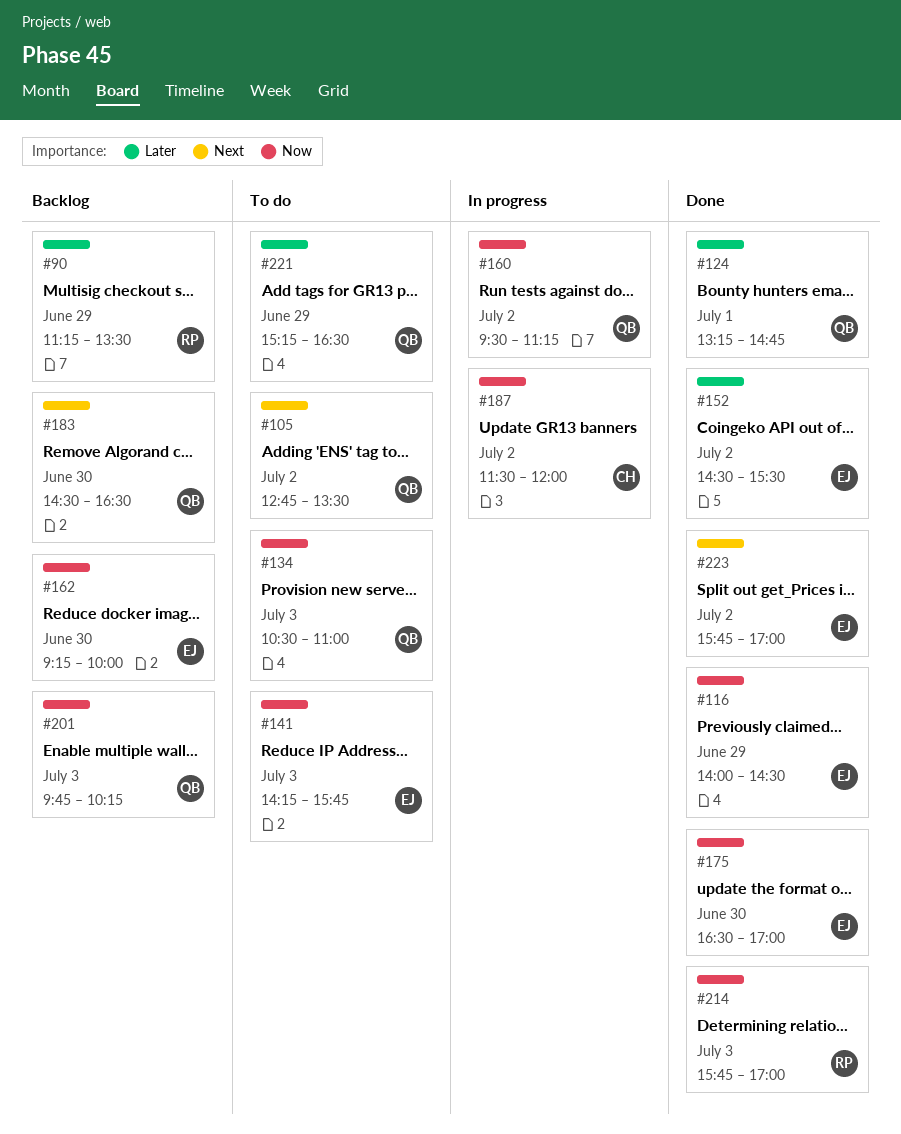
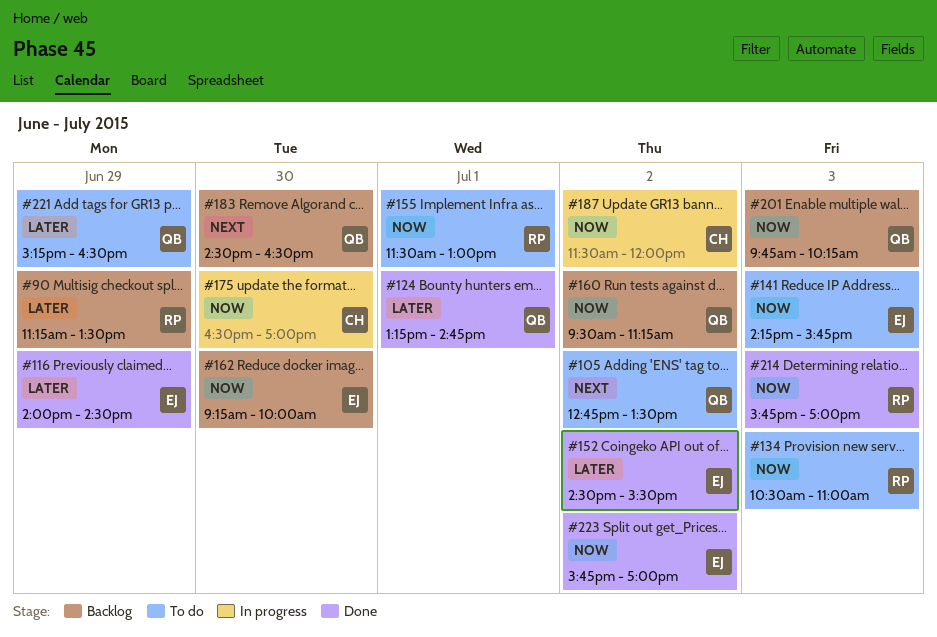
#116, priority: Now -> Later
#134, owner: QB -> RP
#155: none -> present
#160, status: In progress -> Backlog
#175, status: Done -> In progress
#175, owner: EJ -> CH
#223, priority: Next -> Now

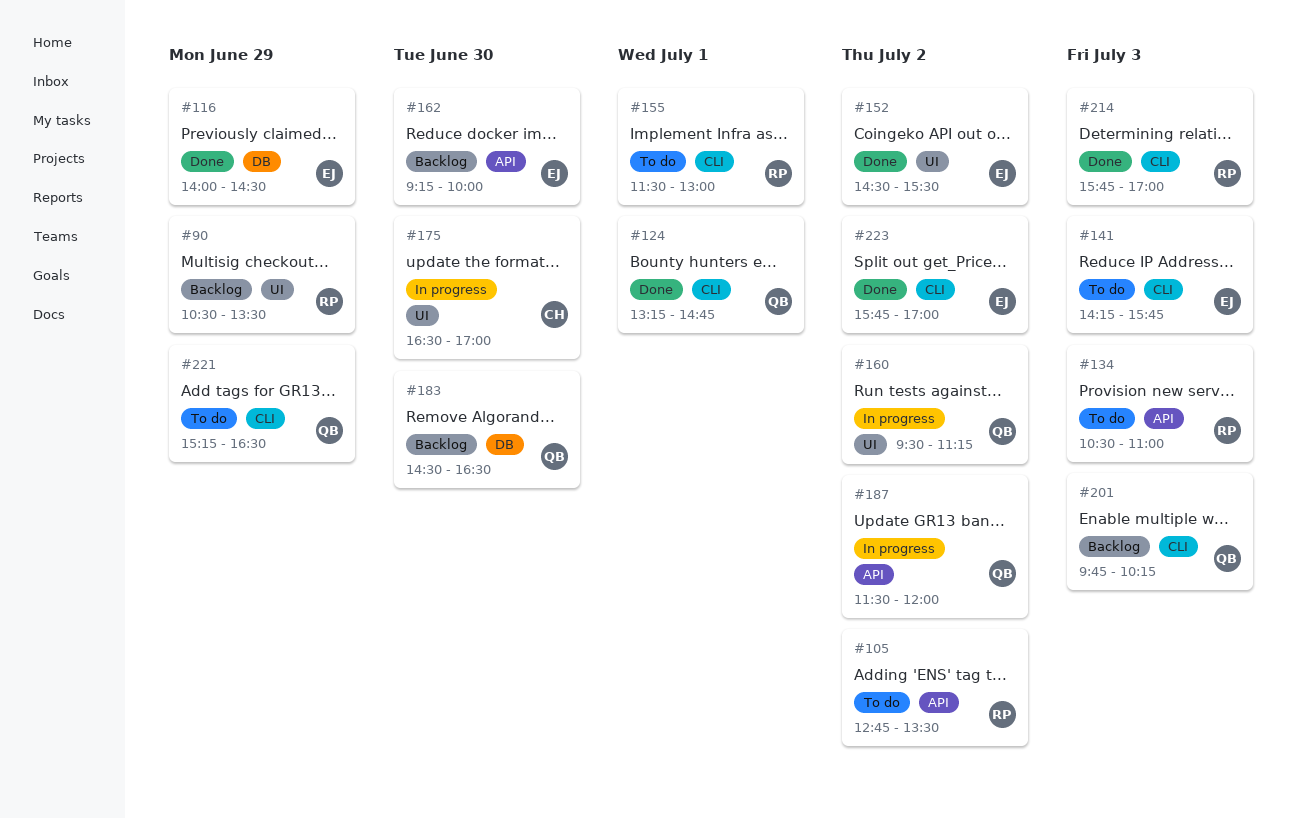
#90, begins: 11:15 -> 10:30
#105, owner: QB -> RP
#160, status: Backlog -> In progress
#187, owner: CH -> QB

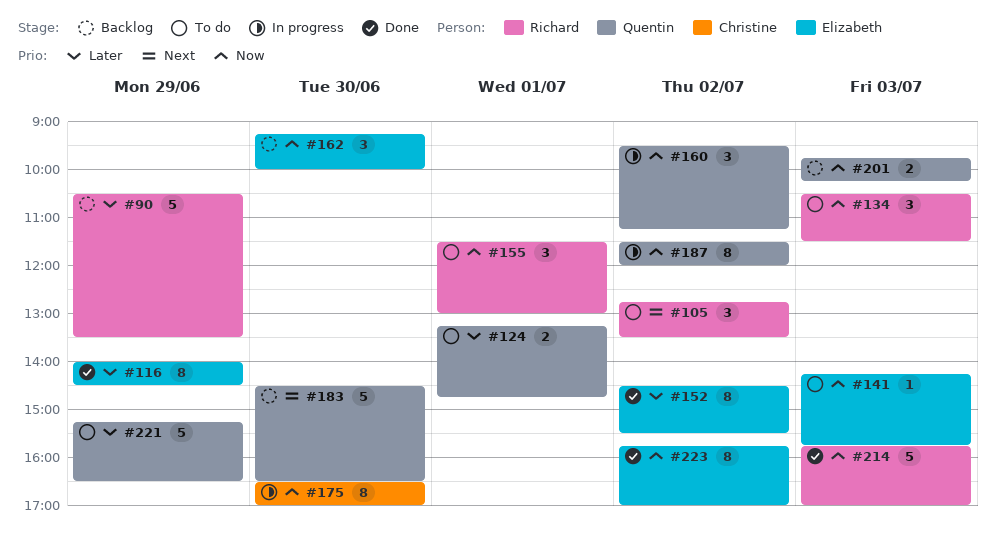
#124, status: Done -> To do
#134, ends: 11:00 -> 11:30

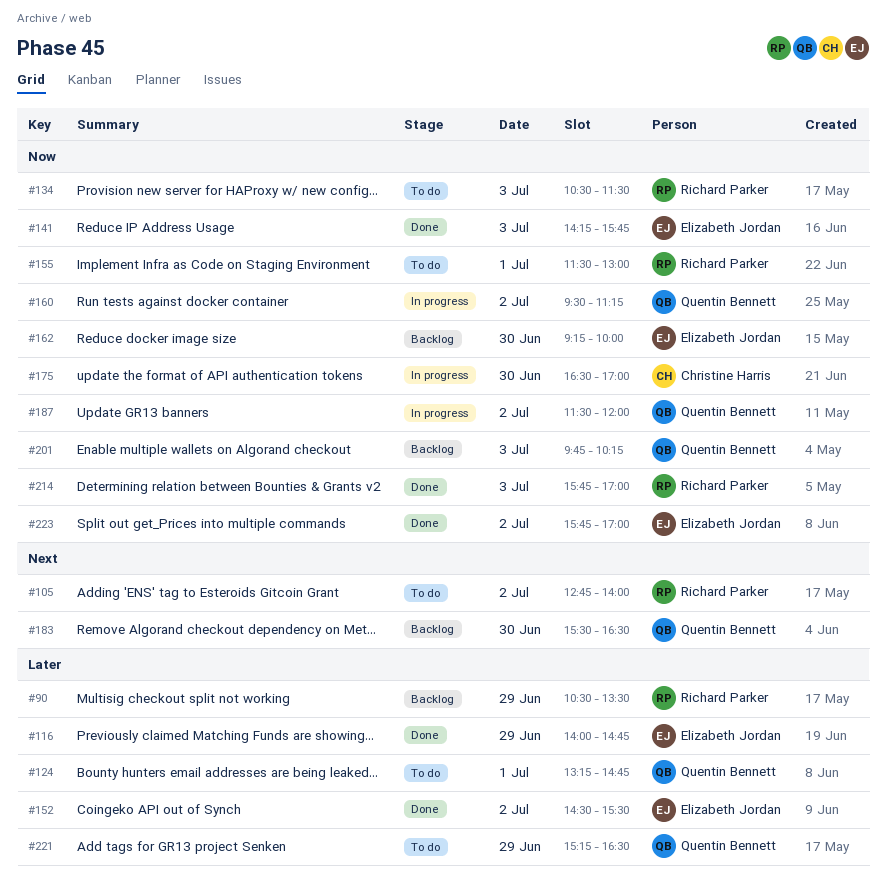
#105, ends: 13:30 -> 14:00
#116, ends: 14:30 -> 14:45
#141, status: To do -> Done
#183, begins: 14:30 -> 15:30

